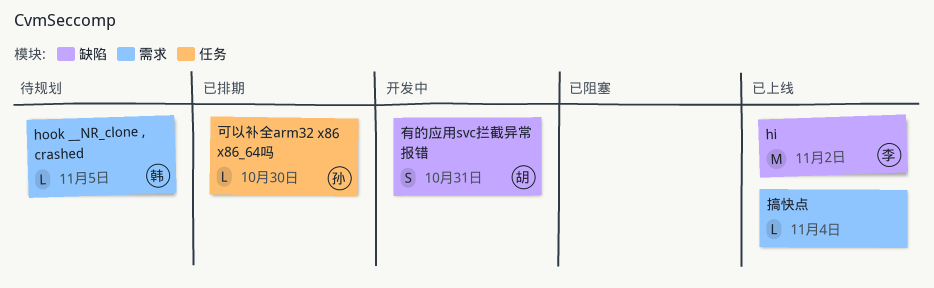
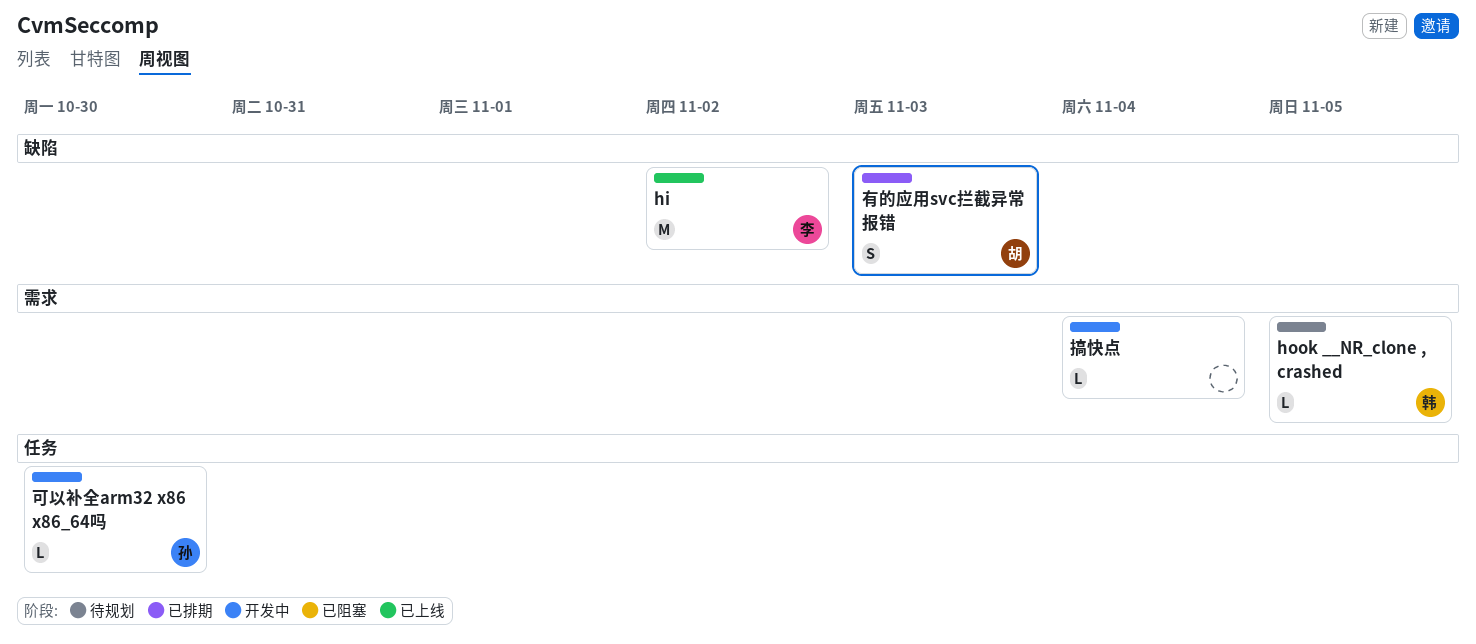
可以补全arm32 x86 x86_64吗, status: 已排期 -> 开发中
搞快点, status: 已上线 -> 开发中
有的应用svc拦截异常报错, status: 开发中 -> 已排期
有的应用svc拦截异常报错, due: Oct 31 -> Nov 3

